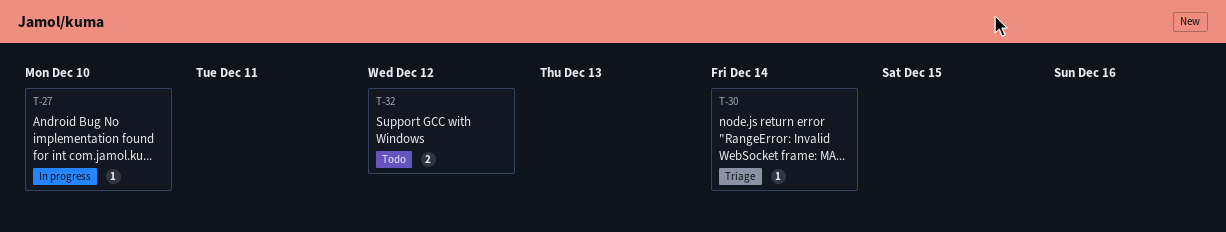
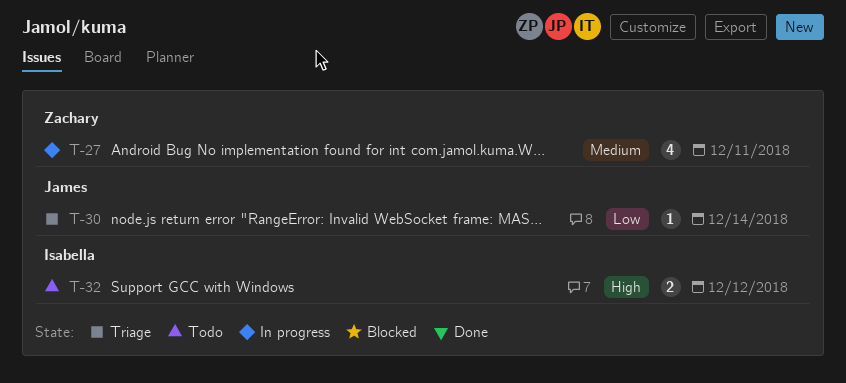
T-27, estimate: 1 -> 4
T-27, due: Dec 10 -> Dec 11

